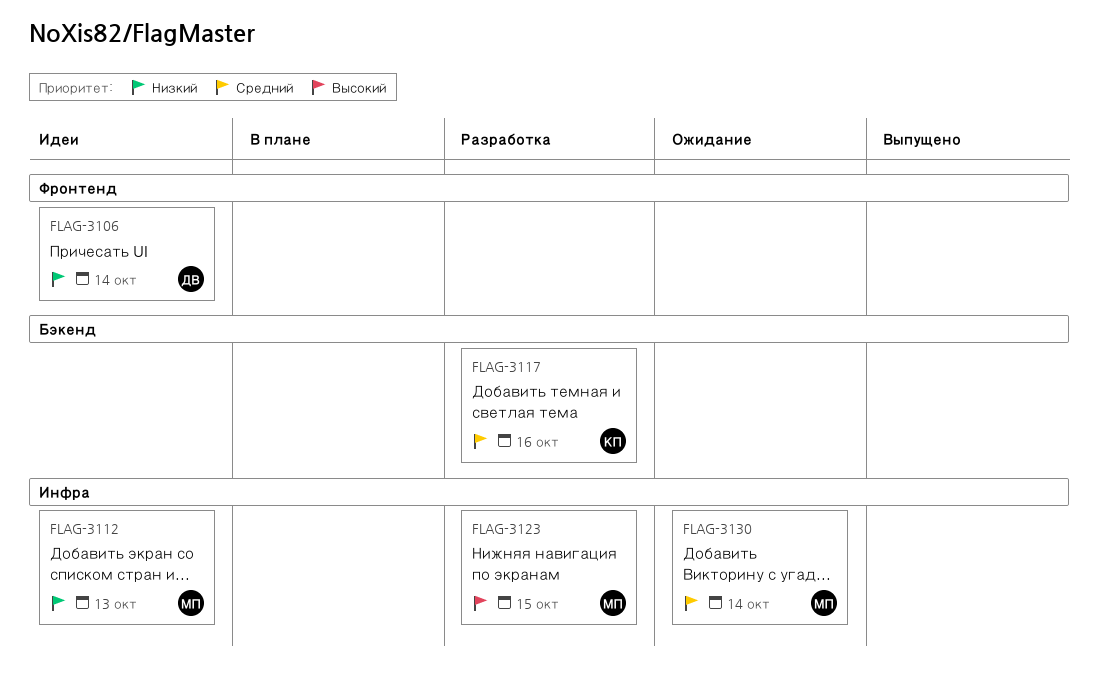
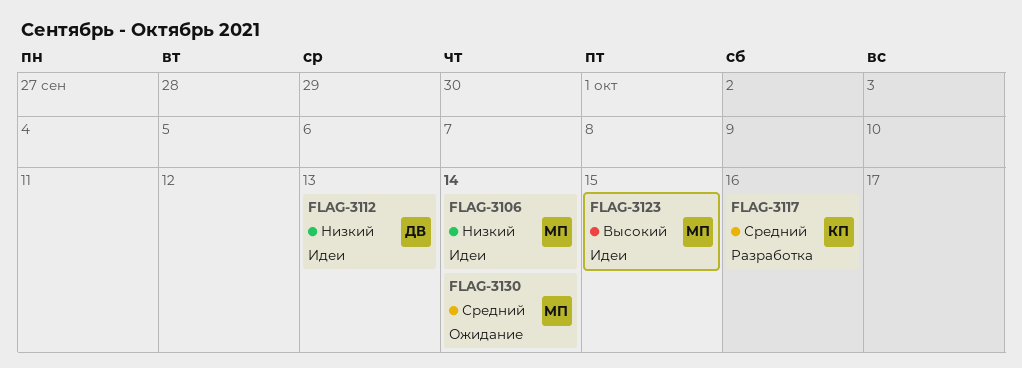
FLAG-3106, owner: ДВ -> МП
FLAG-3112, owner: МП -> ДВ
FLAG-3123, status: Разработка -> Идеи

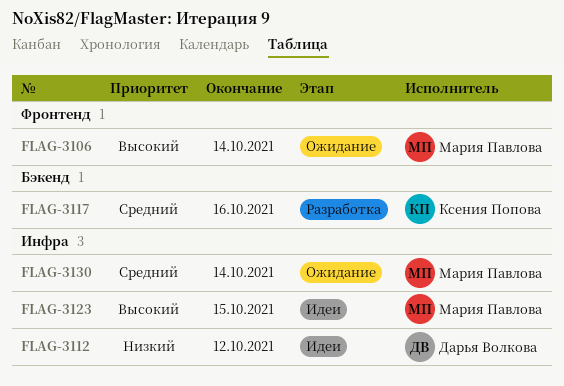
FLAG-3106, status: Идеи -> Ожидание
FLAG-3106, priority: Низкий -> Высокий
FLAG-3112, due: Oct 13 -> Oct 12

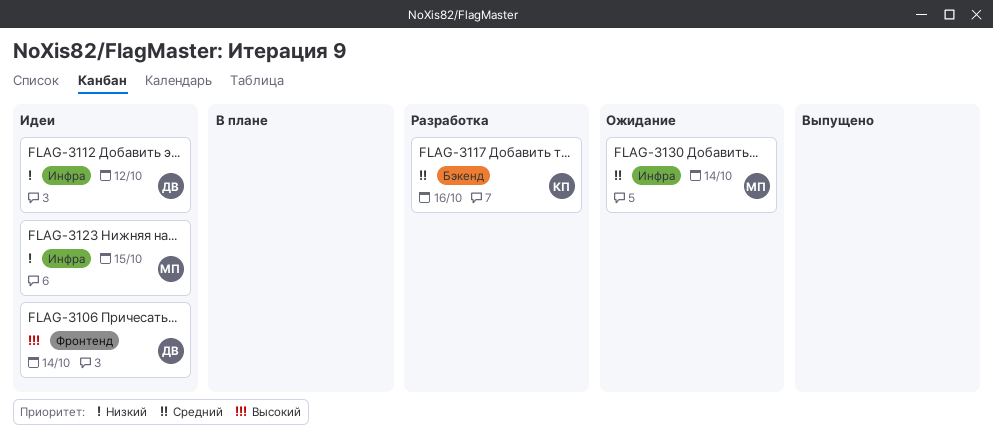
FLAG-3106, status: Ожидание -> Идеи
FLAG-3106, owner: Мария Павлова -> Дарья Волкова
FLAG-3123, priority: Высокий -> Низкий

